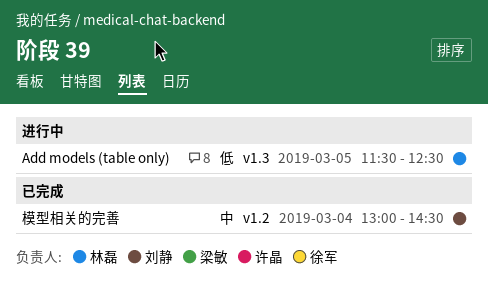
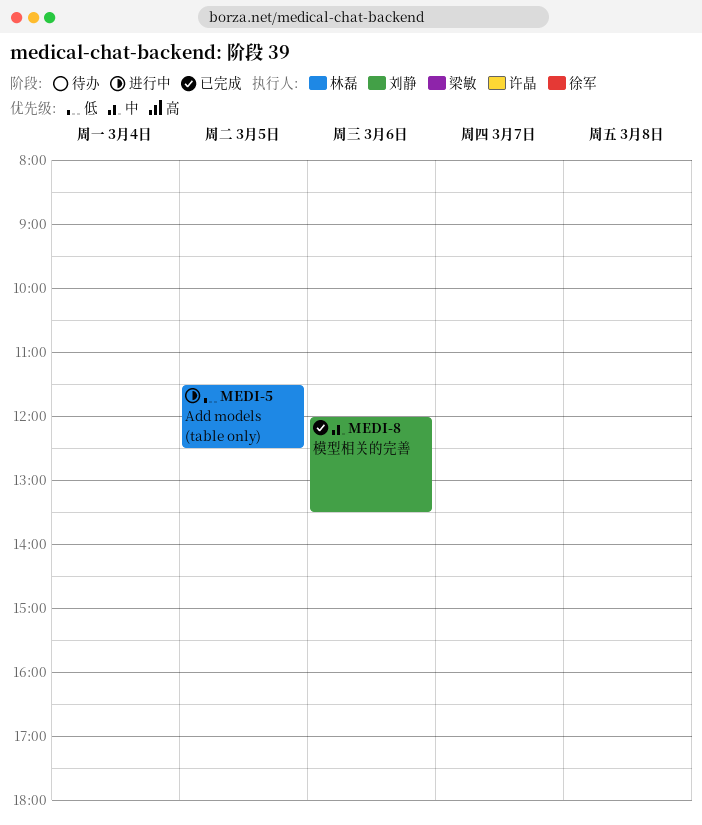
模型相关的完善, day: Mar 4 -> Mar 6
模型相关的完善, begins: 13:00 -> 12:00
模型相关的完善, ends: 14:30 -> 13:30

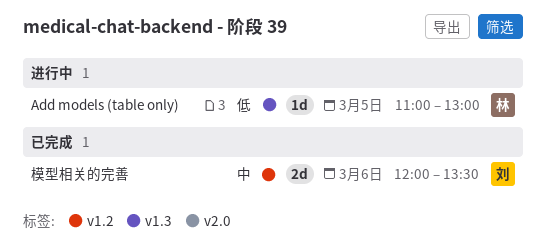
Add models (table only), begins: 11:30 -> 11:00
Add models (table only), ends: 12:30 -> 13:00

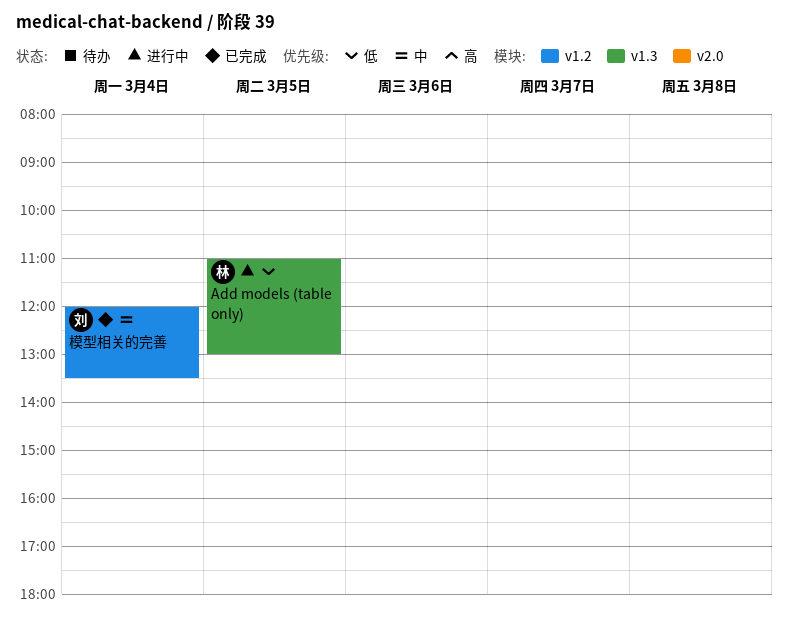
模型相关的完善, day: Mar 6 -> Mar 4

